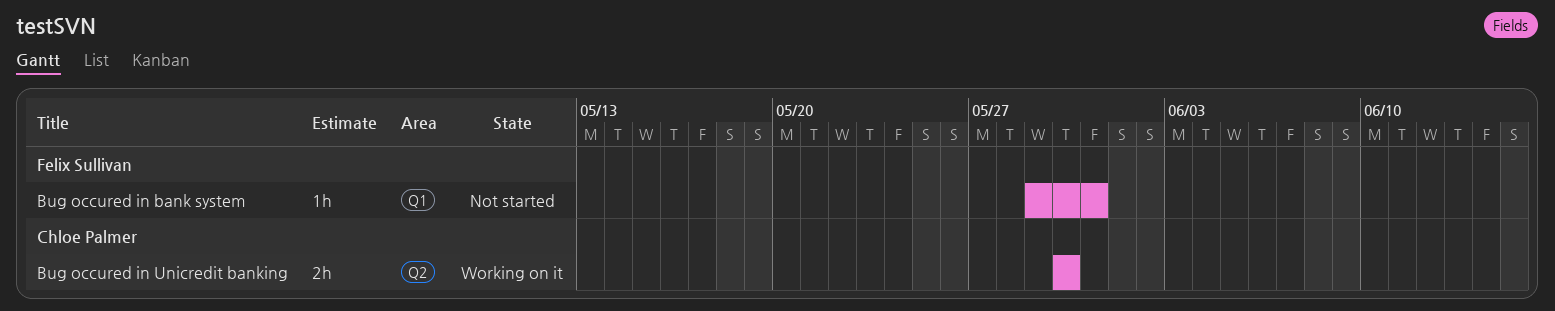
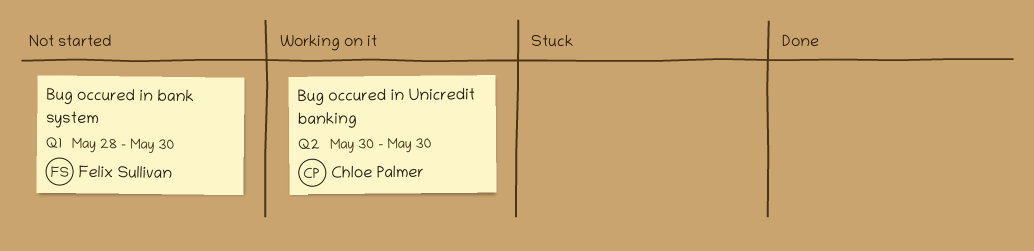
Bug occured in bank system, start: May 29 -> May 28
Bug occured in bank system, due: May 31 -> May 30

